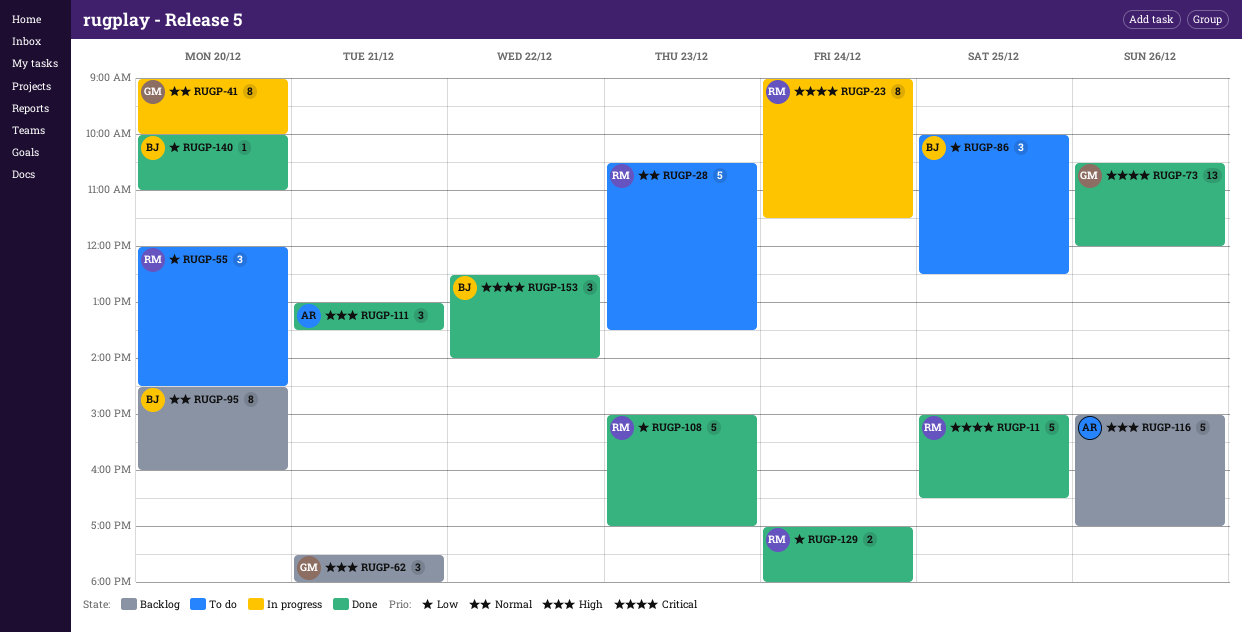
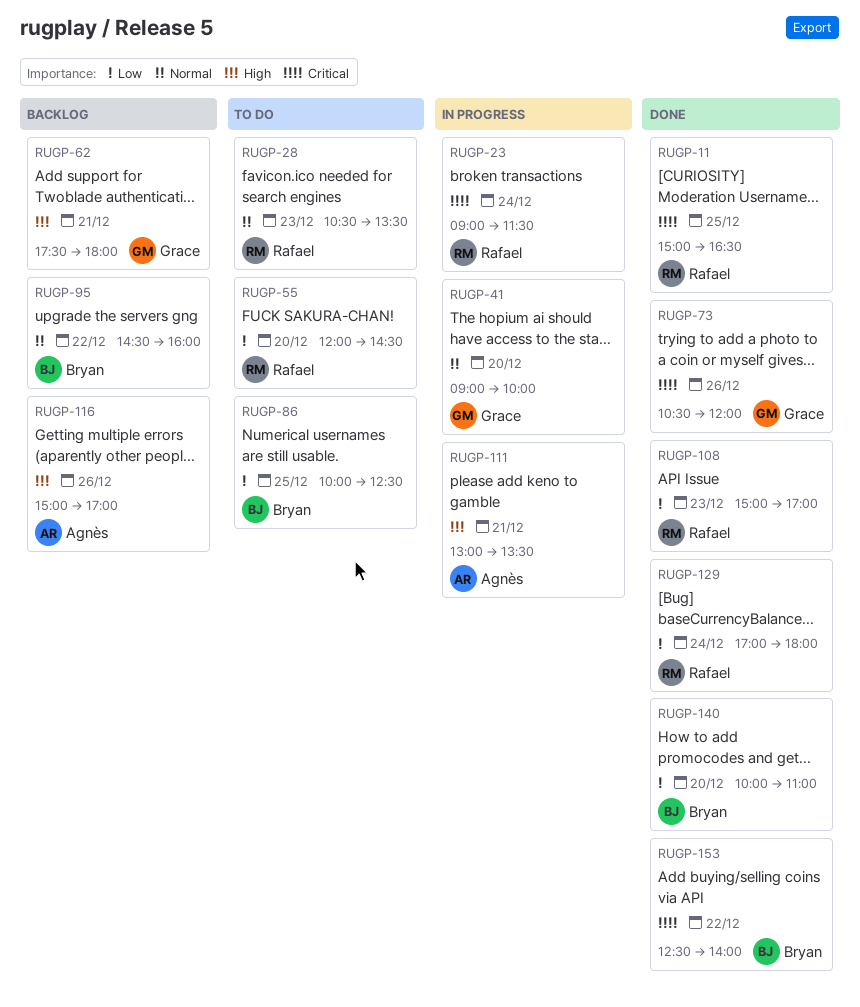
RUGP-95, day: Dec 20 -> Dec 22
RUGP-111, status: Done -> In progress

